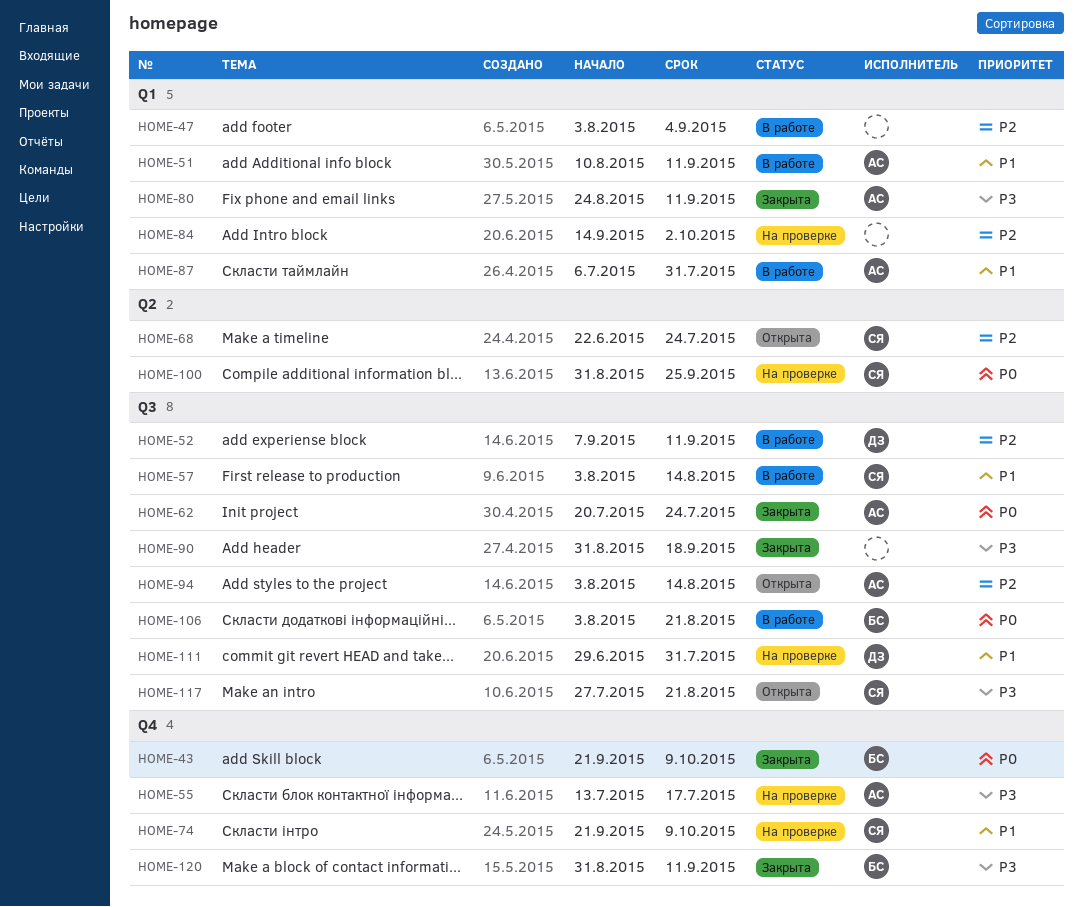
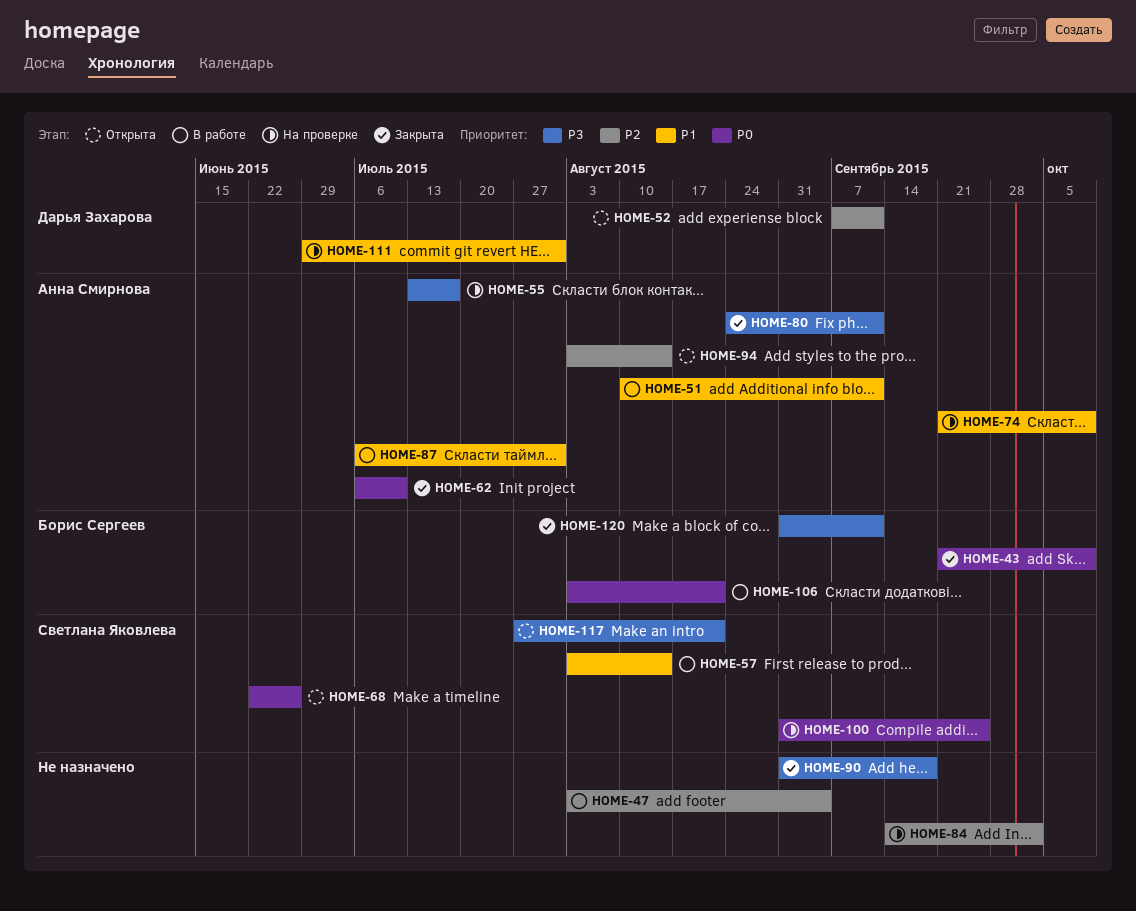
HOME-52, status: В работе -> Открыта
HOME-62, start: Jul 20 -> Jul 6
HOME-62, due: Jul 24 -> Jul 10
HOME-68, priority: P2 -> P0
HOME-68, due: Jul 24 -> Jun 26
HOME-74, owner: Светлана Яковлева -> Анна Смирнова

